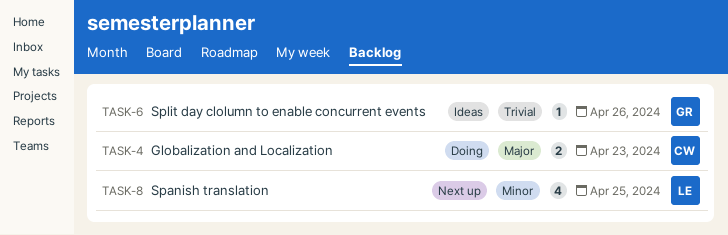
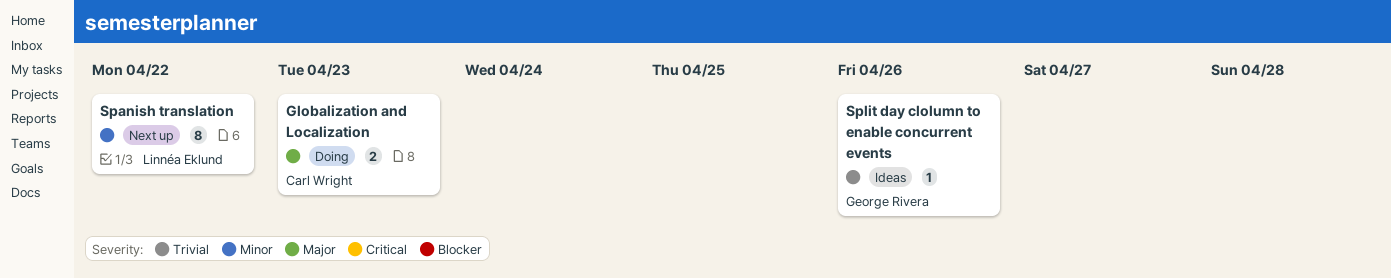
Spanish translation, estimate: 4 -> 8
Spanish translation, due: Apr 25 -> Apr 22

